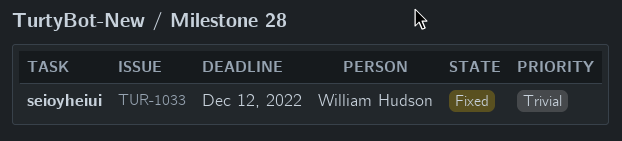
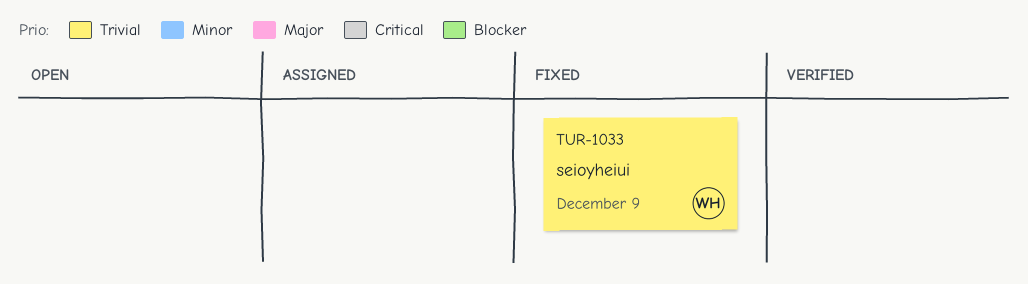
TUR-1033, due: Dec 12 -> Dec 9

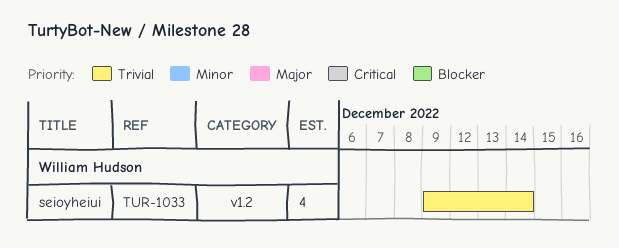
TUR-1033, due: Dec 9 -> Dec 14

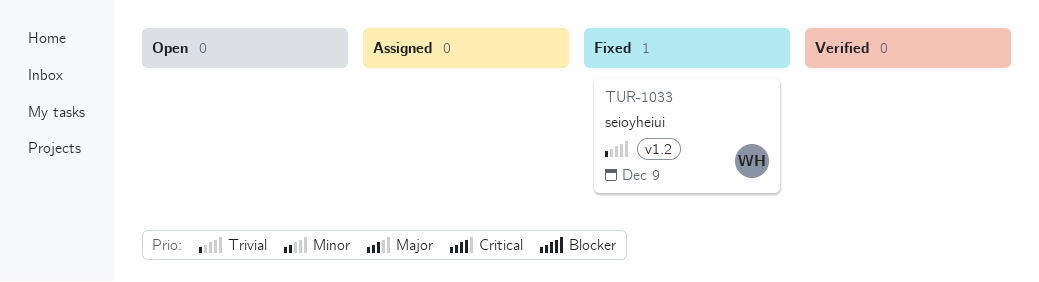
TUR-1033, due: Dec 14 -> Dec 9

